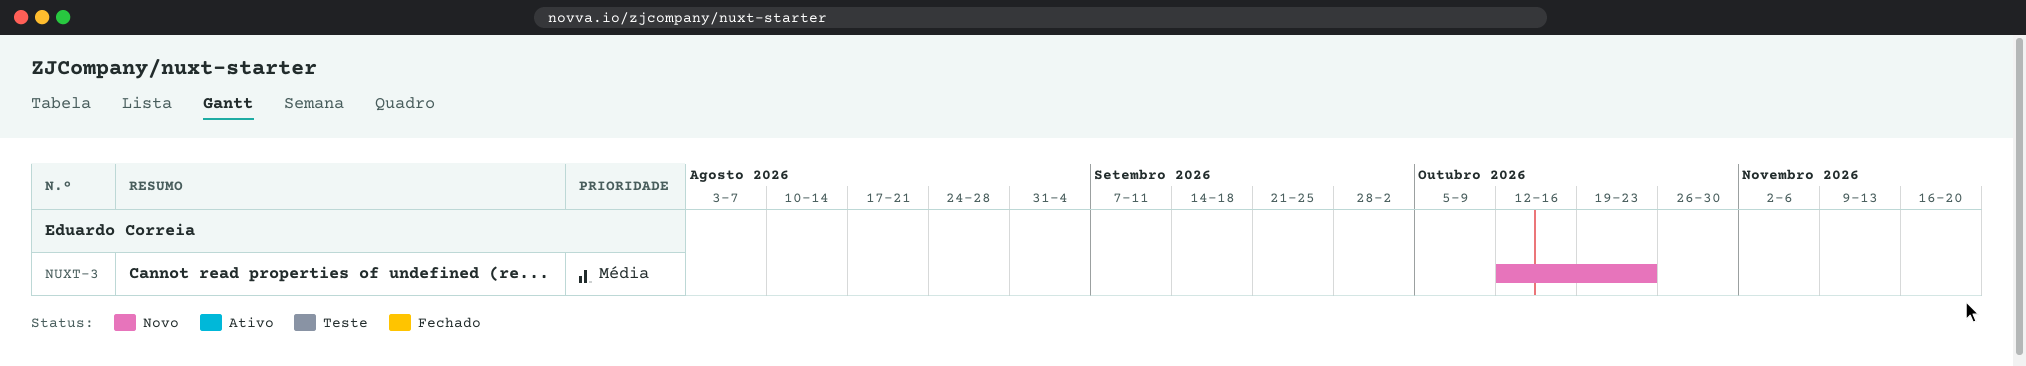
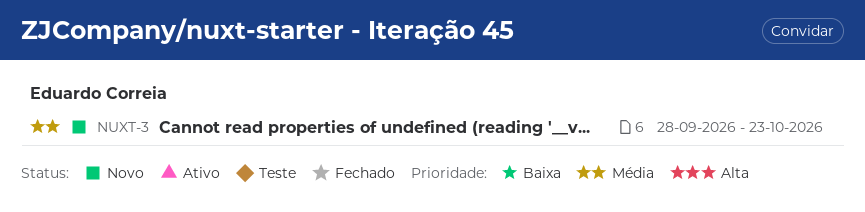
NUXT-3, start: Oct 12 -> Sep 28

